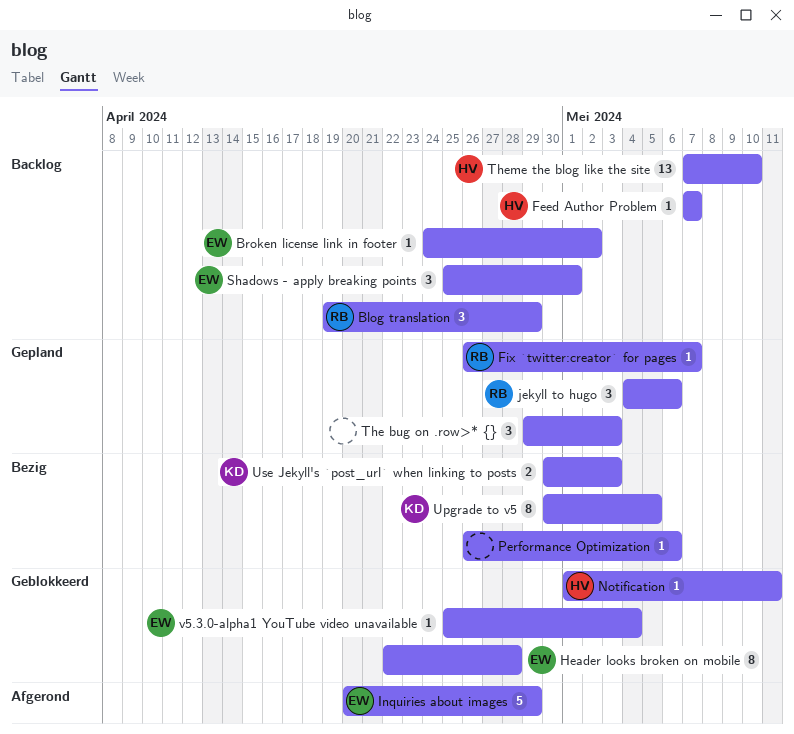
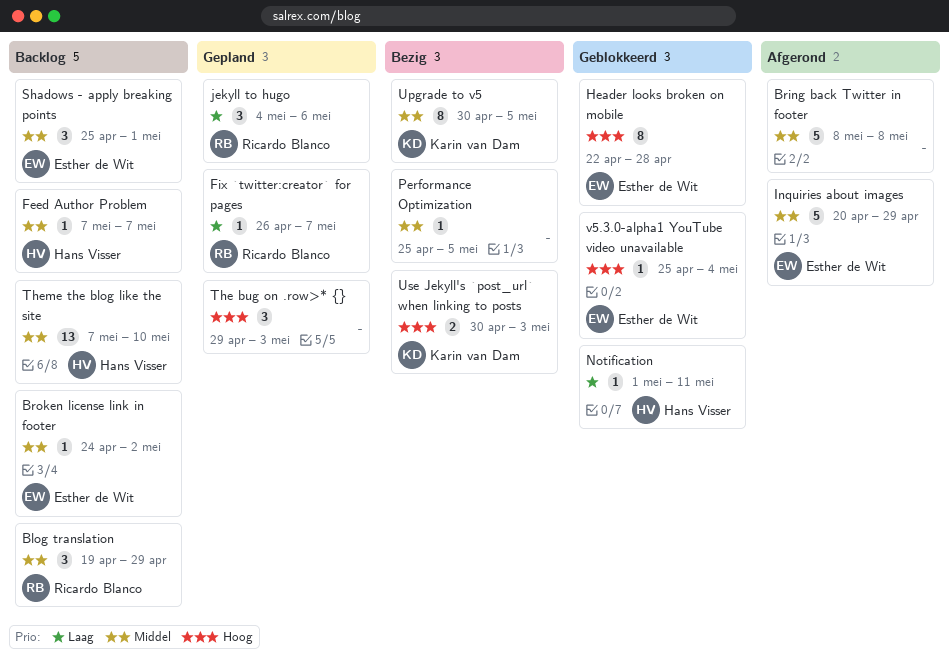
Bring back Twitter in footer: none -> present
Performance Optimization, start: Apr 26 -> Apr 25
Performance Optimization, due: May 6 -> May 5

